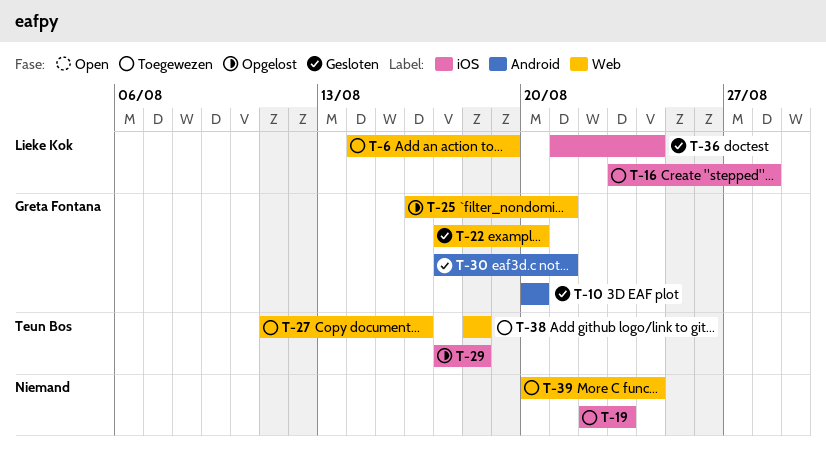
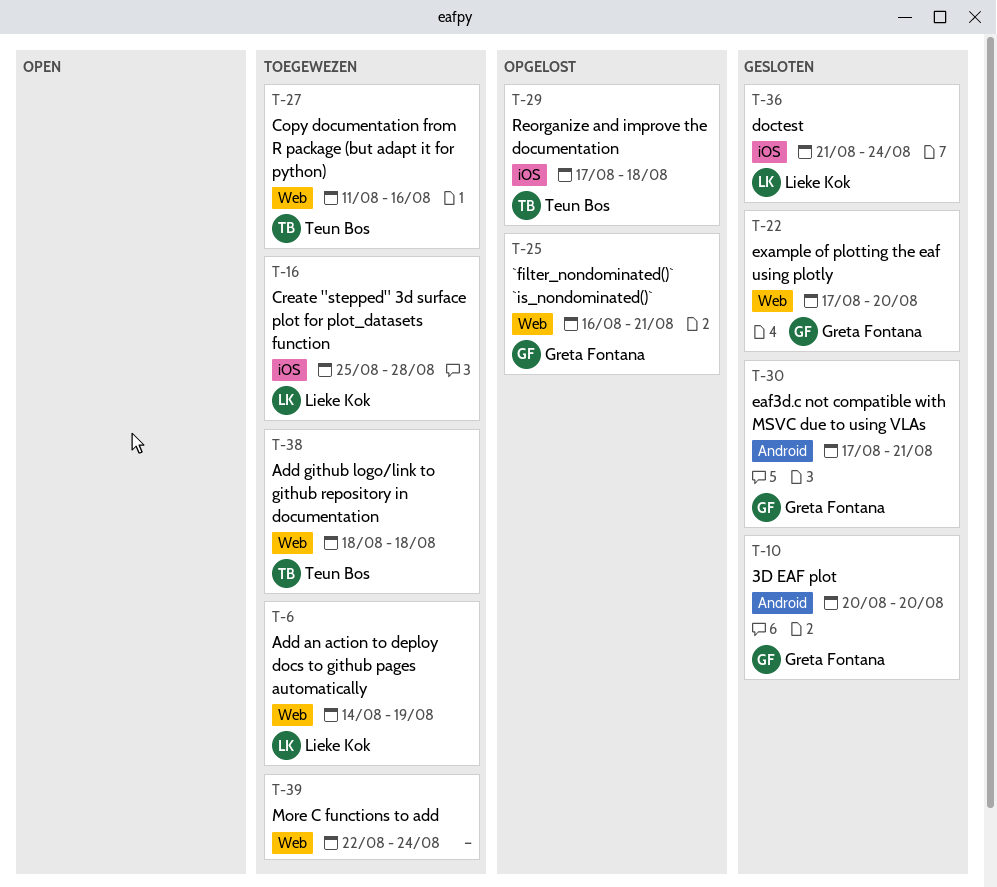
T-16, start: Aug 23 -> Aug 25
T-19: present -> none
T-39, start: Aug 20 -> Aug 22

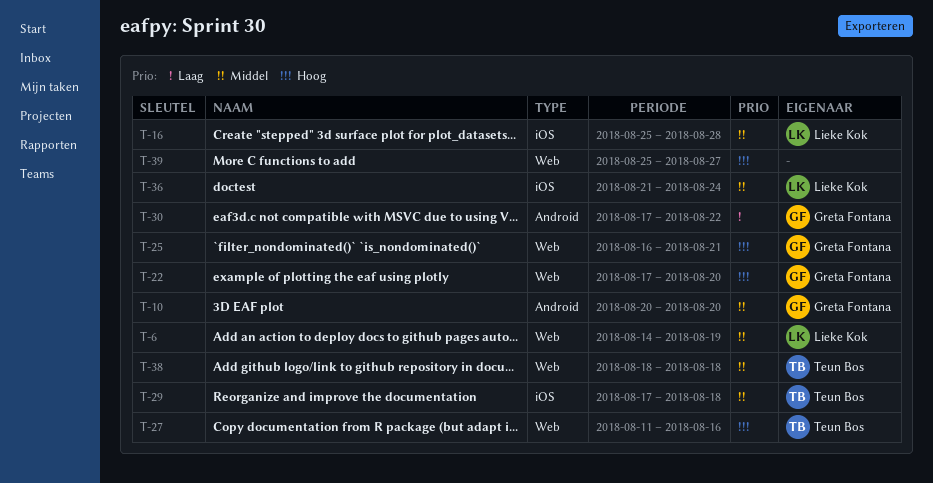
T-30, due: Aug 21 -> Aug 22
T-39, start: Aug 22 -> Aug 25
T-39, due: Aug 24 -> Aug 27

